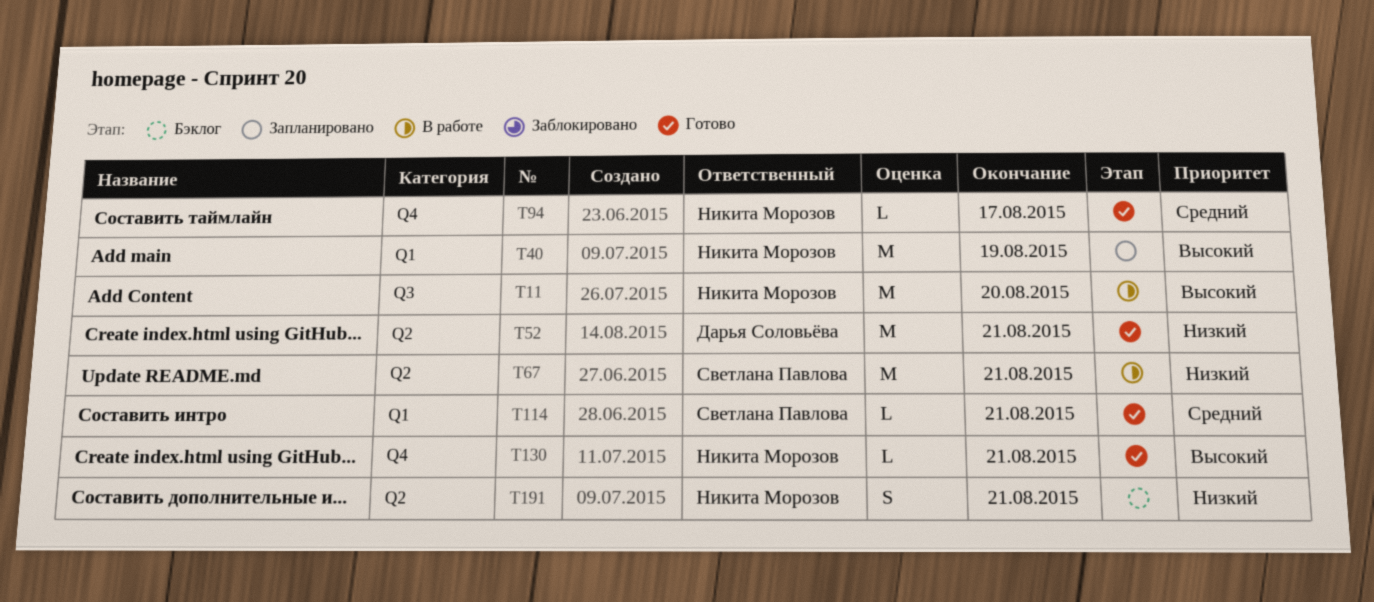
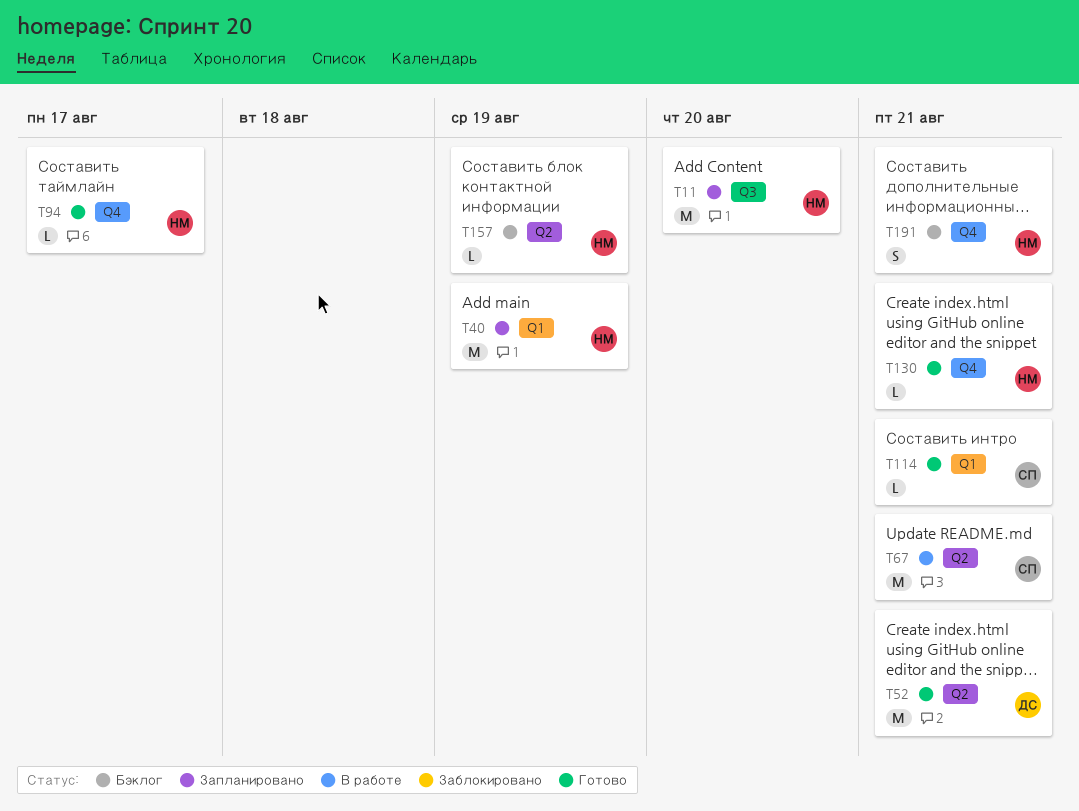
T11, status: В работе -> Запланировано
T157: none -> present
T191, label: Q2 -> Q4

